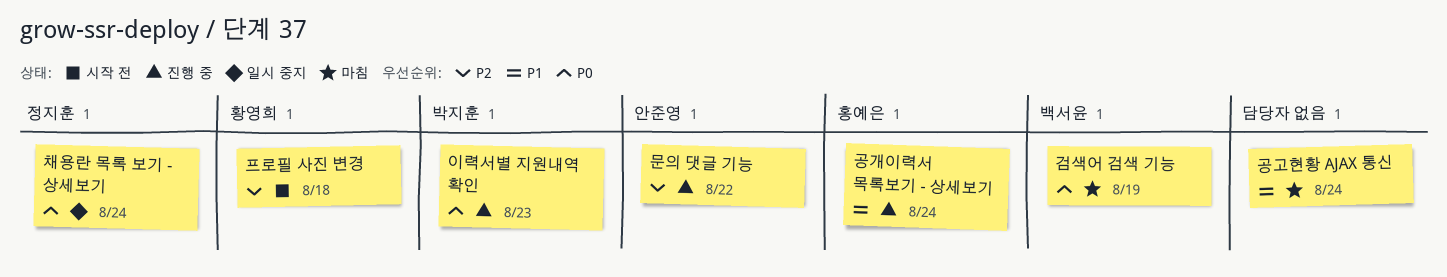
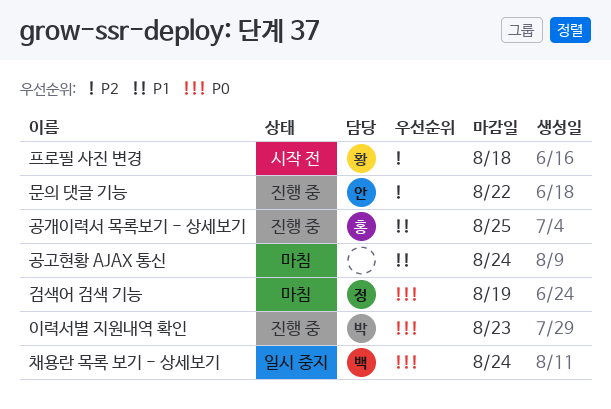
검색어 검색 기능, owner: 백서윤 -> 정지훈
공개이력서 목록보기 - 상세보기, due: Aug 24 -> Aug 25
채용란 목록 보기 - 상세보기, owner: 정지훈 -> 백서윤

